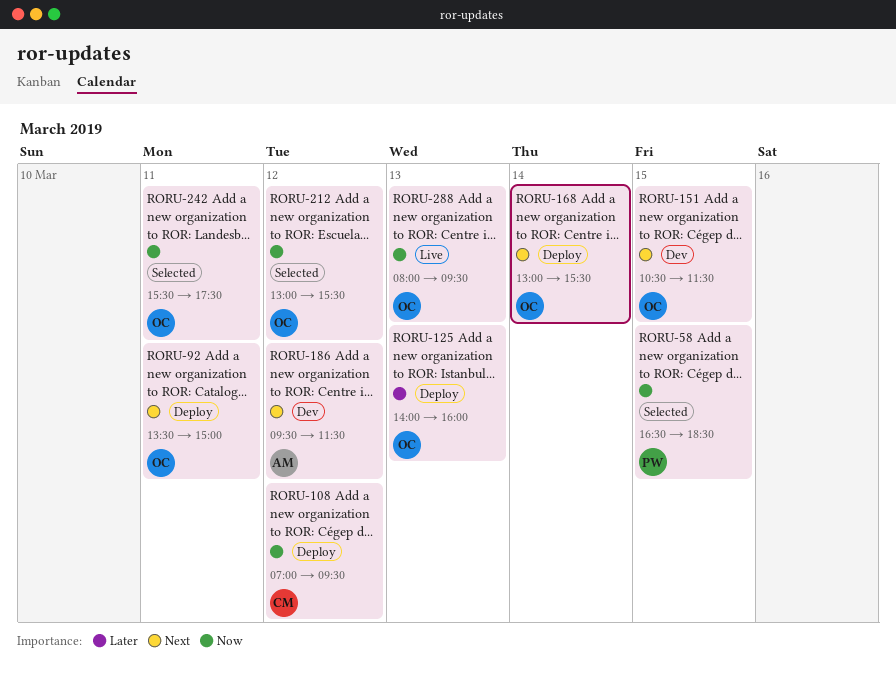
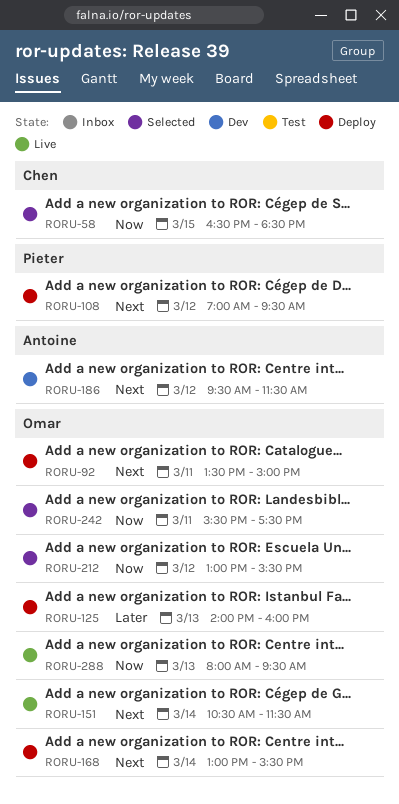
RORU-58, owner: Pieter -> Chen
RORU-108, owner: Chen -> Pieter
RORU-108, priority: Now -> Next
RORU-151, status: Dev -> Live
RORU-151, day: Mar 15 -> Mar 14

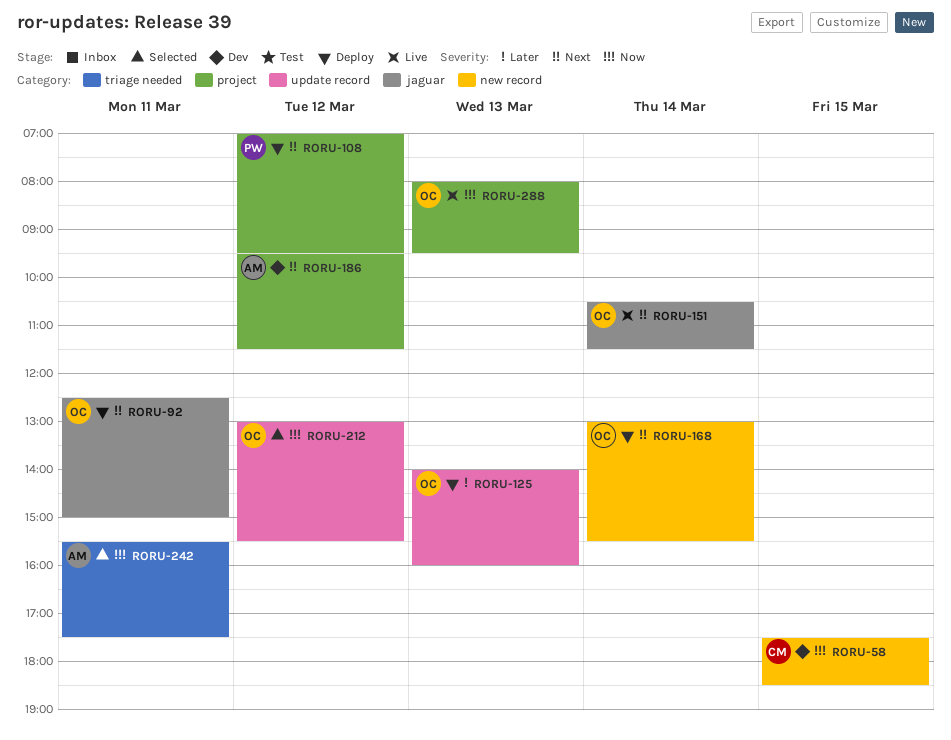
RORU-58, status: Selected -> Dev
RORU-58, begins: 16:30 -> 17:30
RORU-92, begins: 13:30 -> 12:30
RORU-242, owner: Omar -> Antoine

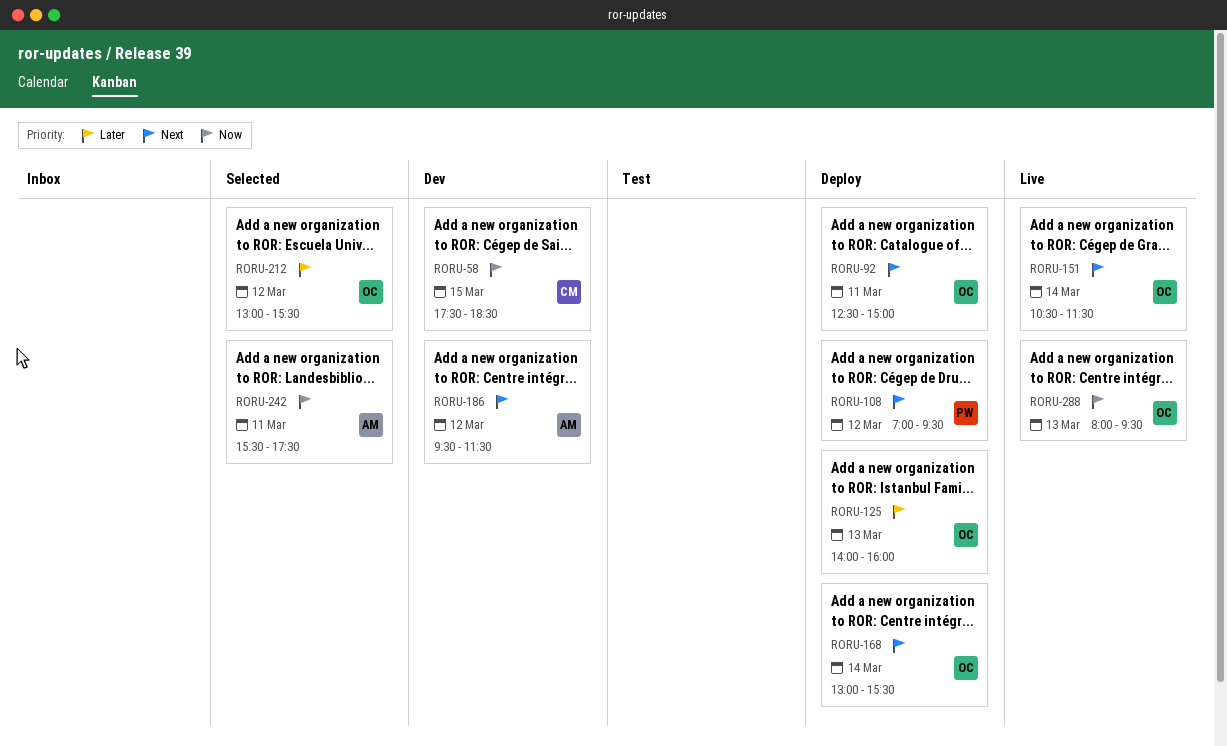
RORU-212, priority: Now -> Later

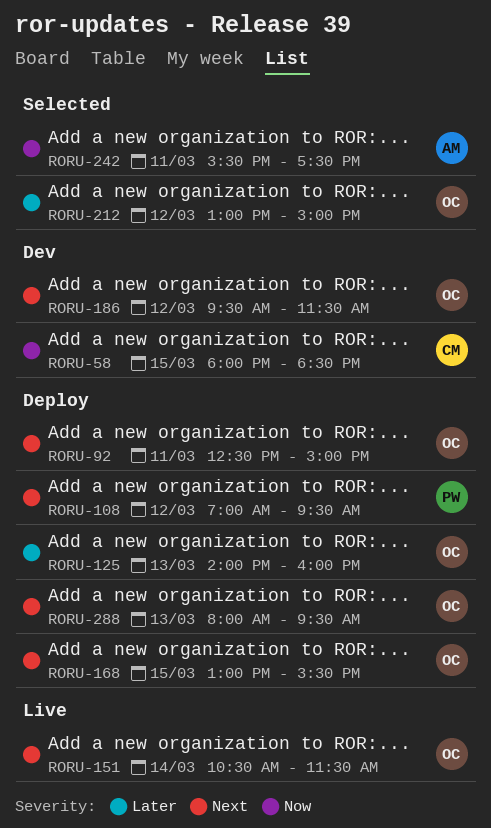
RORU-58, begins: 17:30 -> 18:00
RORU-168, day: Mar 14 -> Mar 15
RORU-186, owner: AM -> OC
RORU-212, ends: 15:30 -> 15:00
RORU-288, status: Live -> Deploy
RORU-288, priority: Now -> Next

